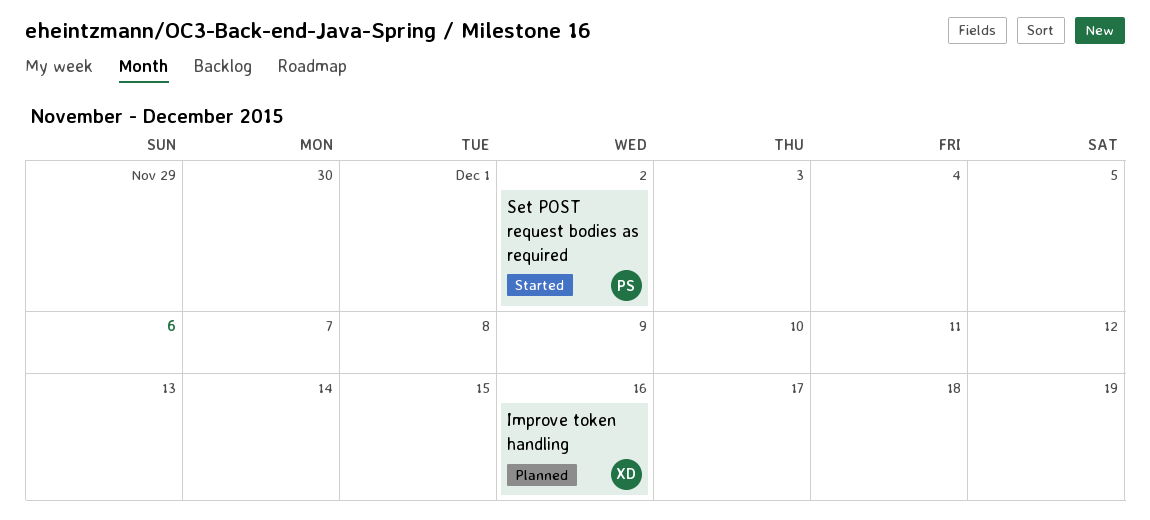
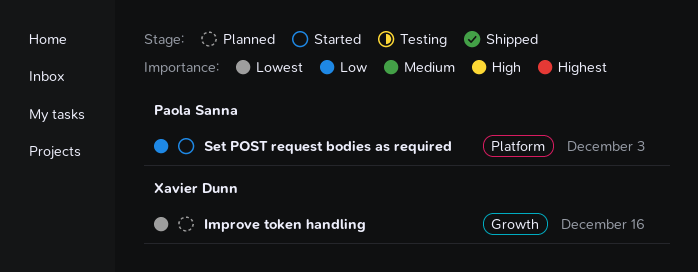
Set POST request bodies as required, due: Dec 2 -> Dec 3

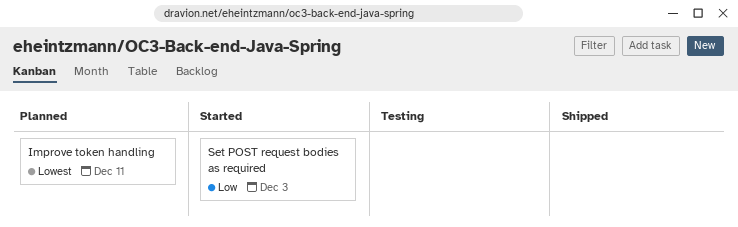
Improve token handling, due: Dec 16 -> Dec 11

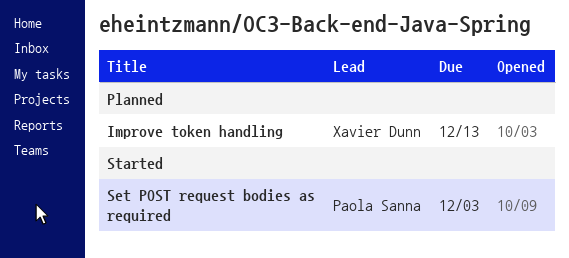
Improve token handling, due: Dec 11 -> Dec 13

